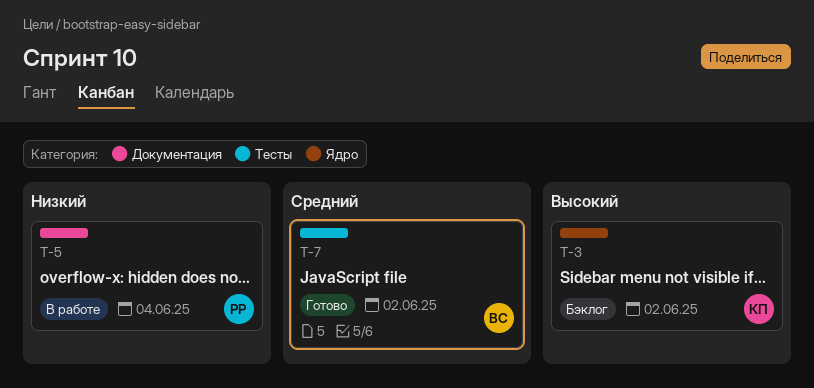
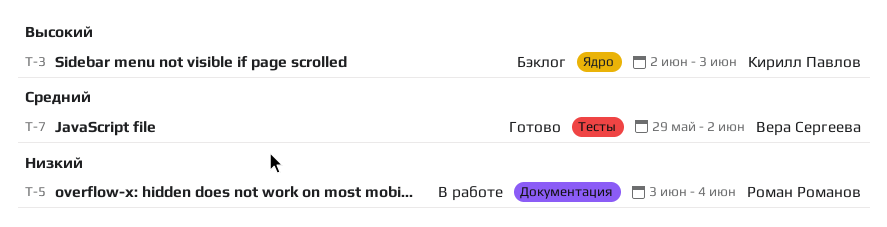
T-3, due: Jun 2 -> Jun 3

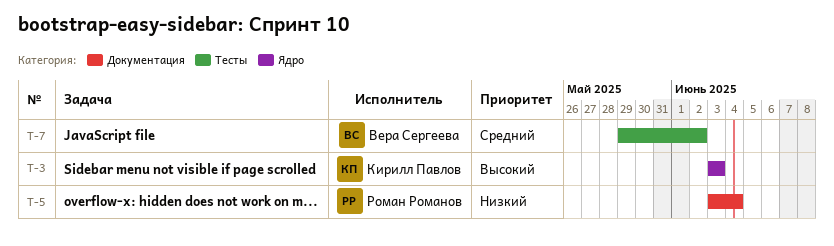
T-3, start: Jun 2 -> Jun 3

